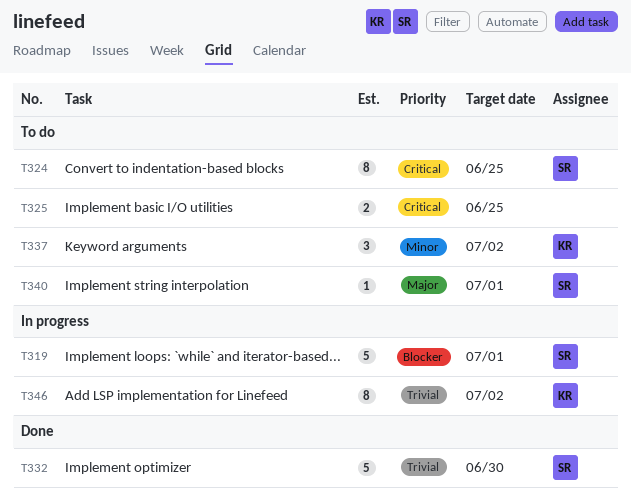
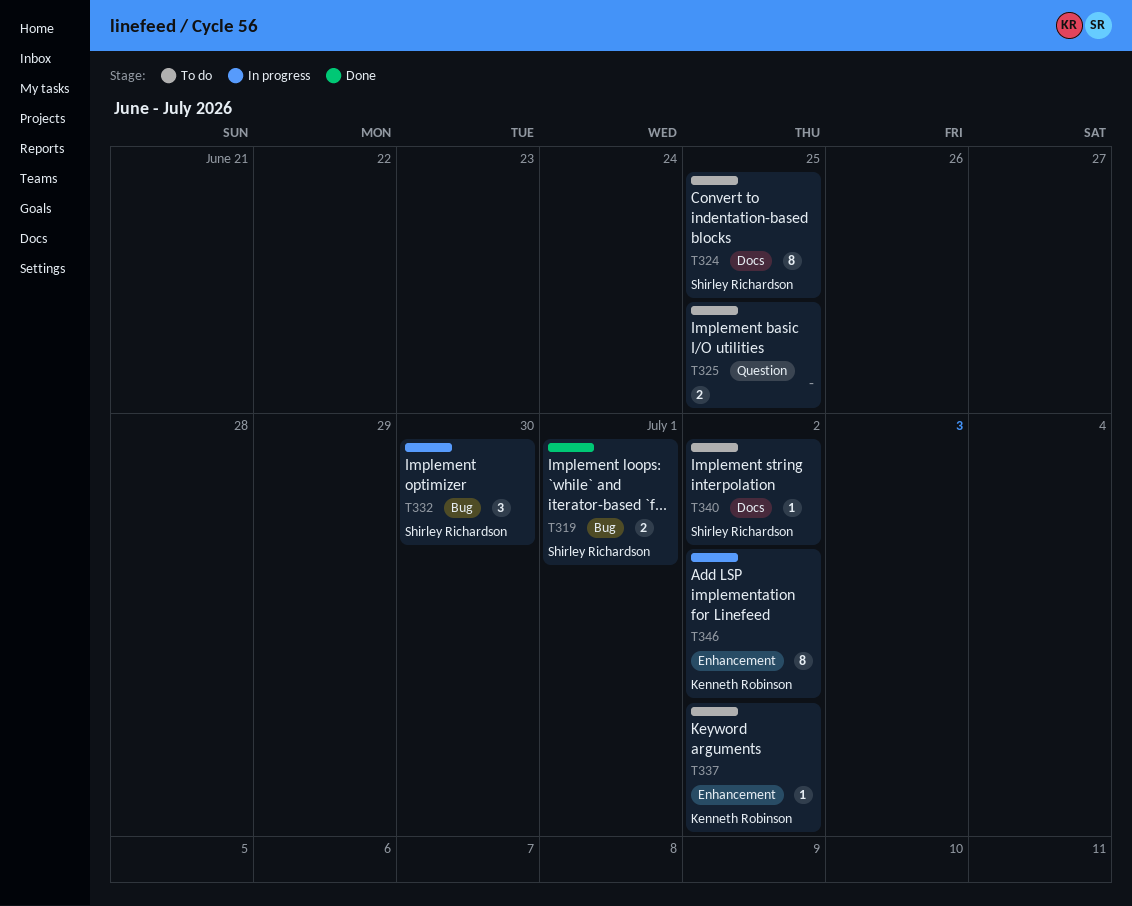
T319, status: In progress -> Done
T319, estimate: 5 -> 2
T332, status: Done -> In progress
T332, estimate: 5 -> 3
T337, estimate: 3 -> 1
T340, due: Jul 1 -> Jul 2

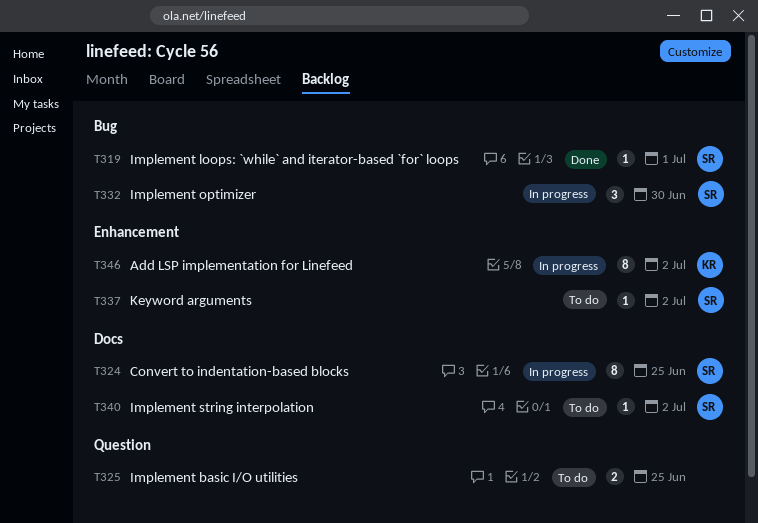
T319, estimate: 2 -> 1
T324, status: To do -> In progress
T337, owner: Kenneth Robinson -> Shirley Richardson

